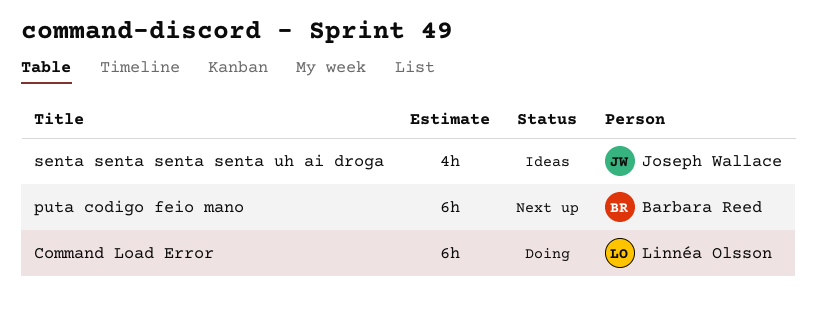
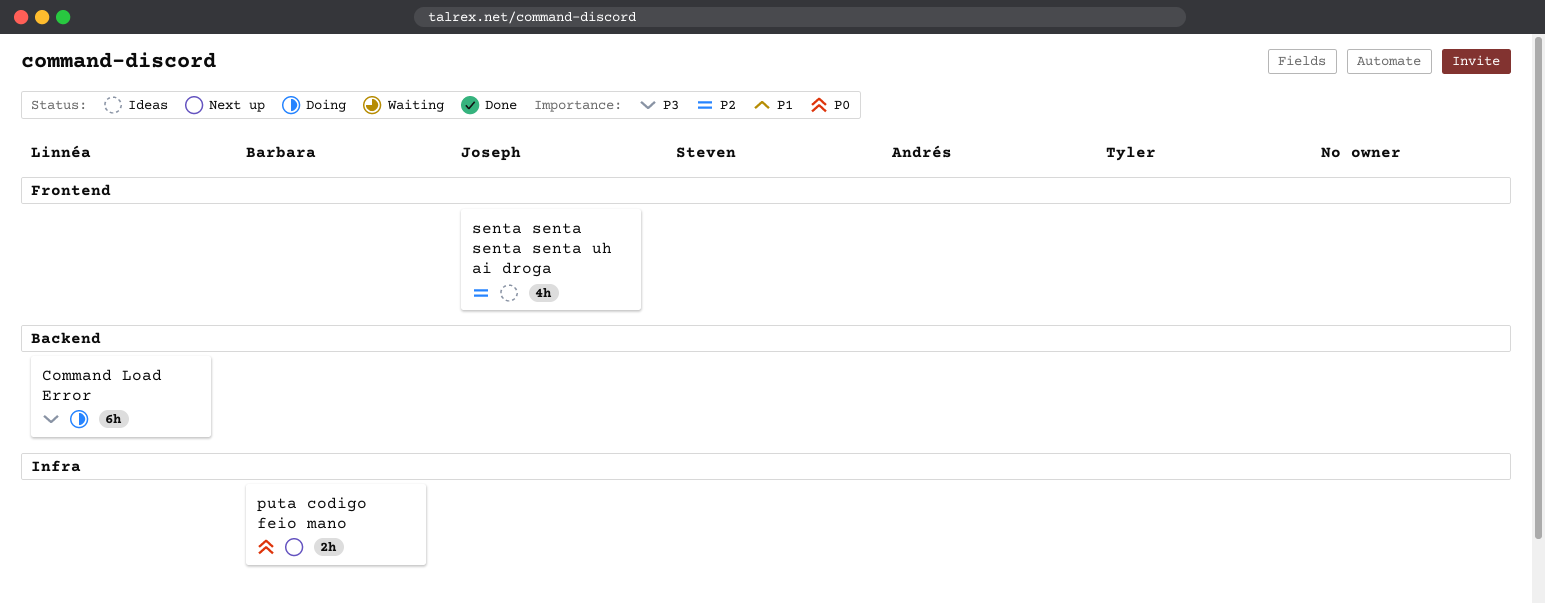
puta codigo feio mano, estimate: 6h -> 2h

